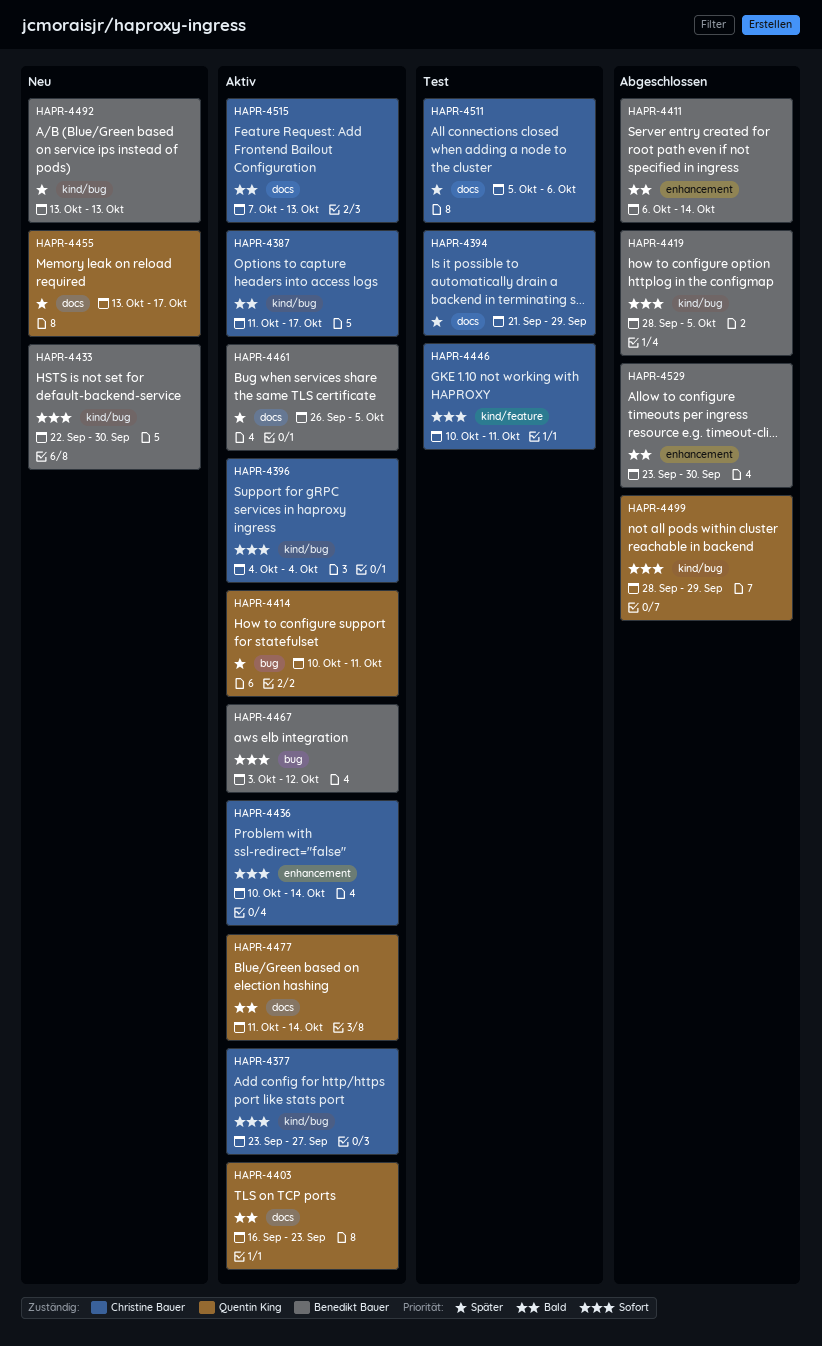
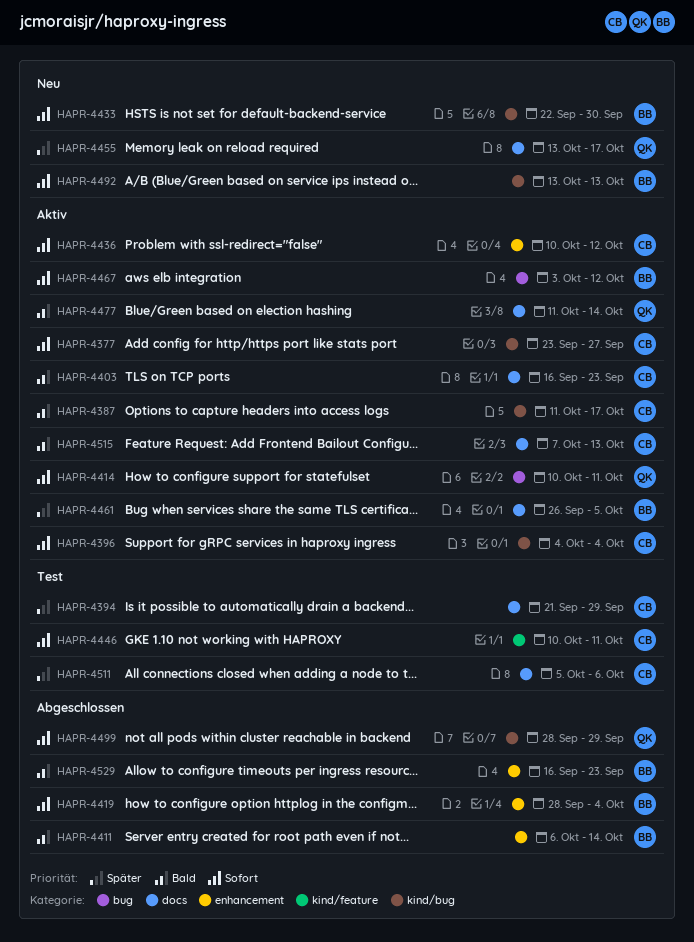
HAPR-4403, owner: Quentin King -> Christine Bauer
HAPR-4414, priority: Später -> Sofort
HAPR-4419, label: kind/bug -> enhancement
HAPR-4419, due: Oct 5 -> Oct 4
HAPR-4436, due: Oct 14 -> Oct 12
HAPR-4492, priority: Später -> Sofort
HAPR-4529, start: Sep 23 -> Sep 16
HAPR-4529, due: Sep 30 -> Sep 23

